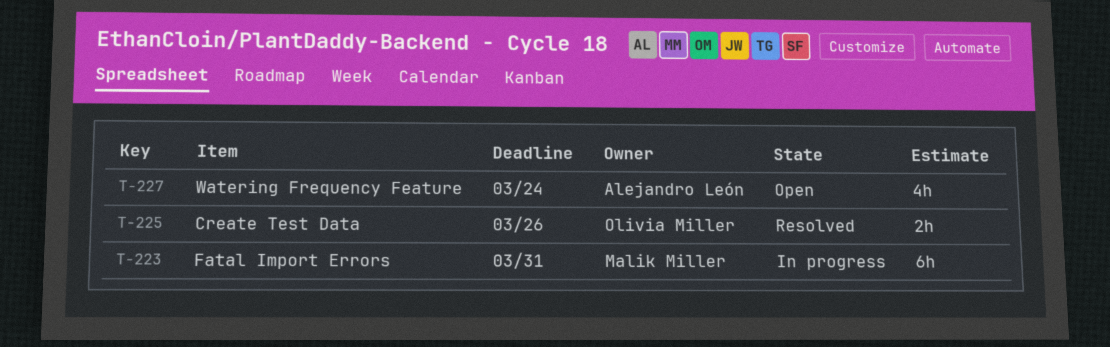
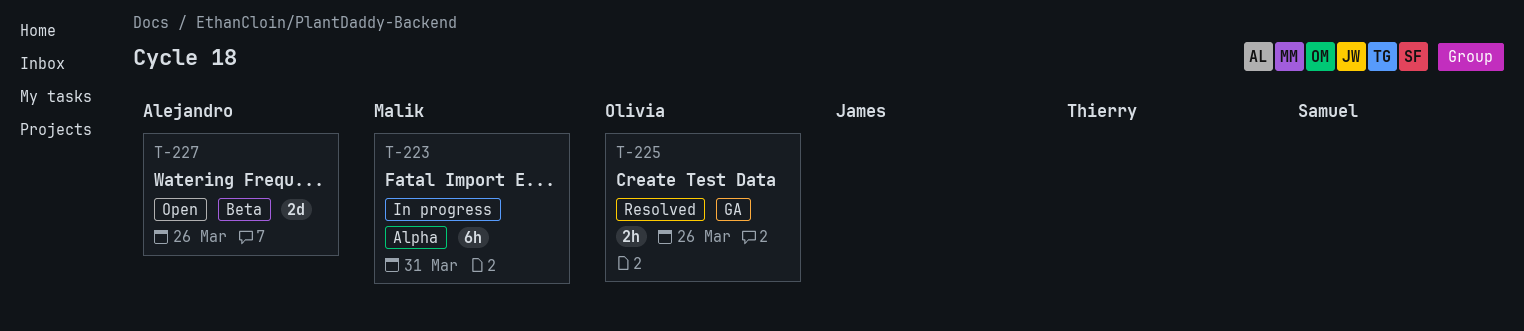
T-227, estimate: 4h -> 2d
T-227, due: Mar 24 -> Mar 26

